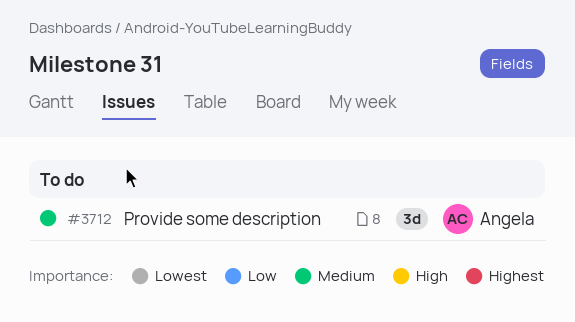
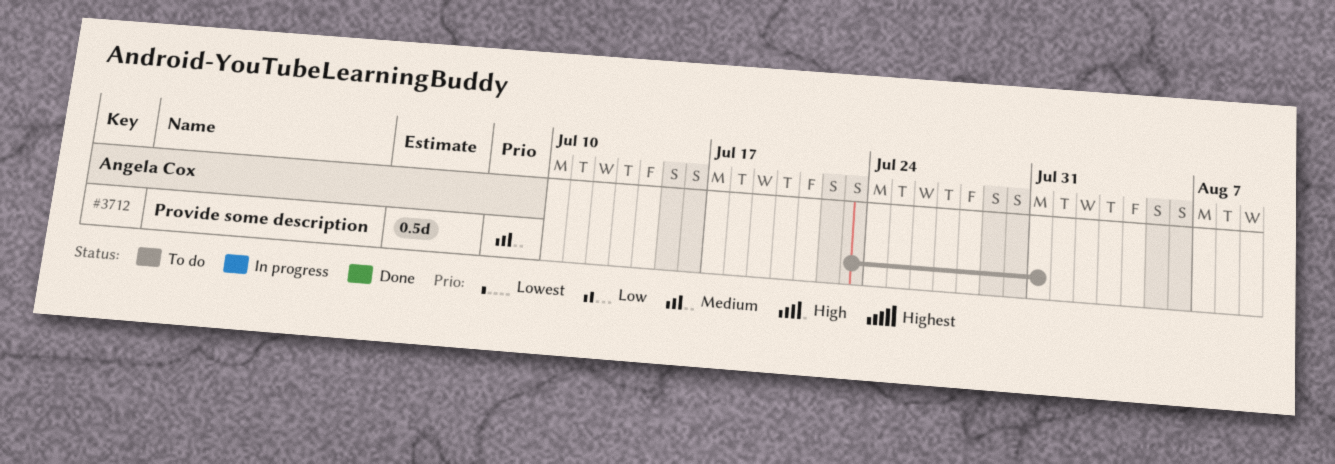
#3712, estimate: 3d -> 0.5d

